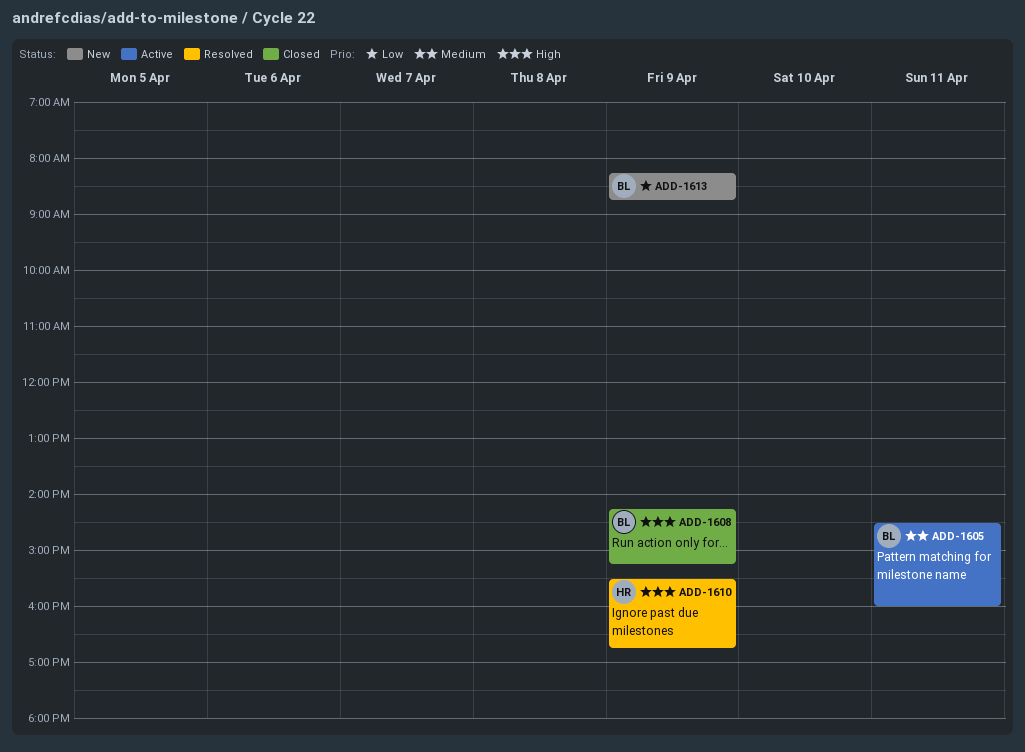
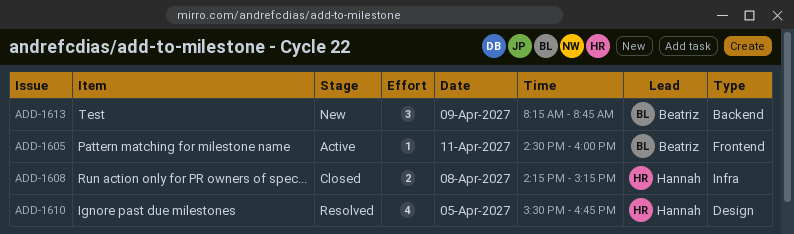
ADD-1608, owner: Beatriz -> Hannah
ADD-1608, day: Apr 9 -> Apr 8
ADD-1610, day: Apr 9 -> Apr 5

